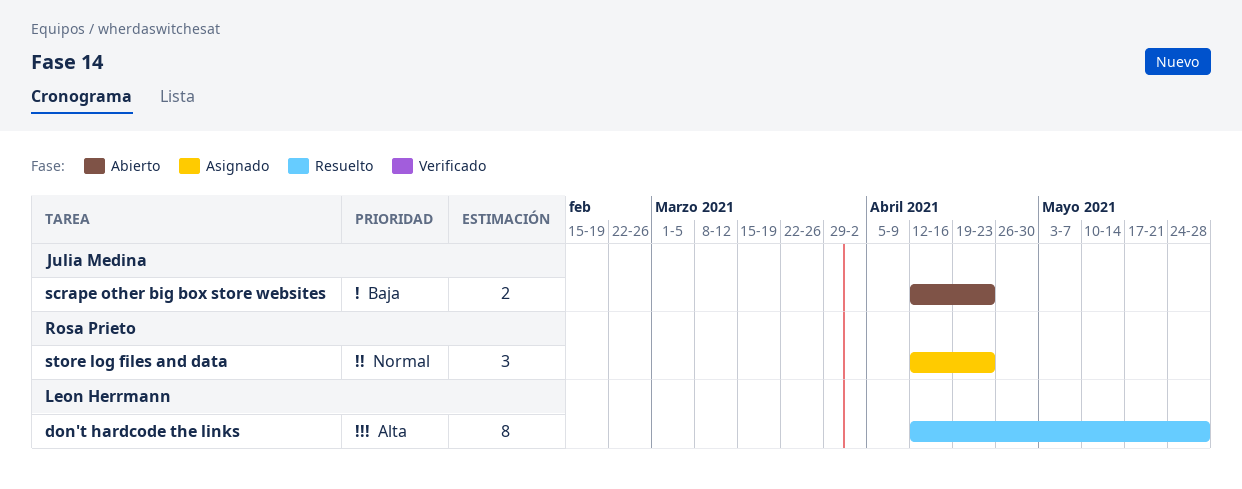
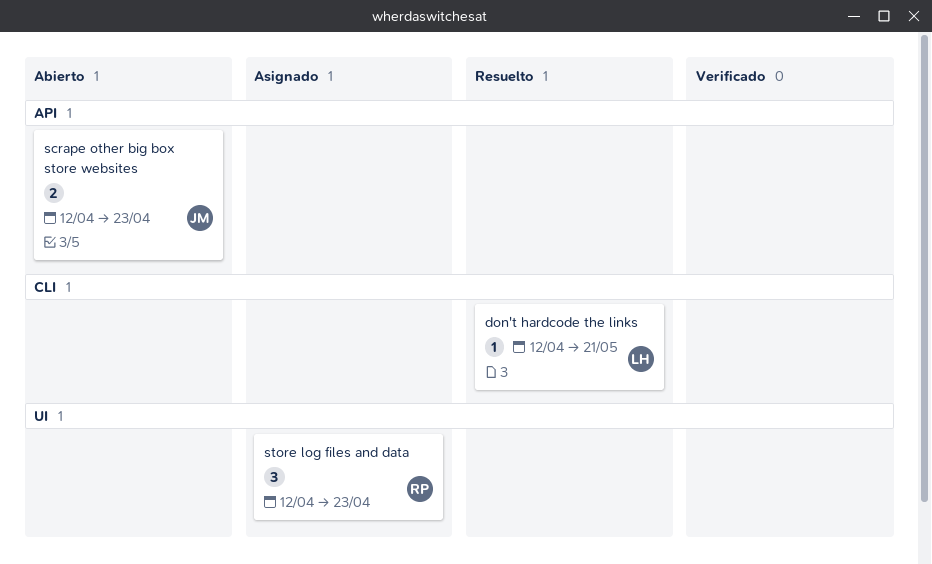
don't hardcode the links, estimate: 8 -> 1
don't hardcode the links, due: May 28 -> May 21

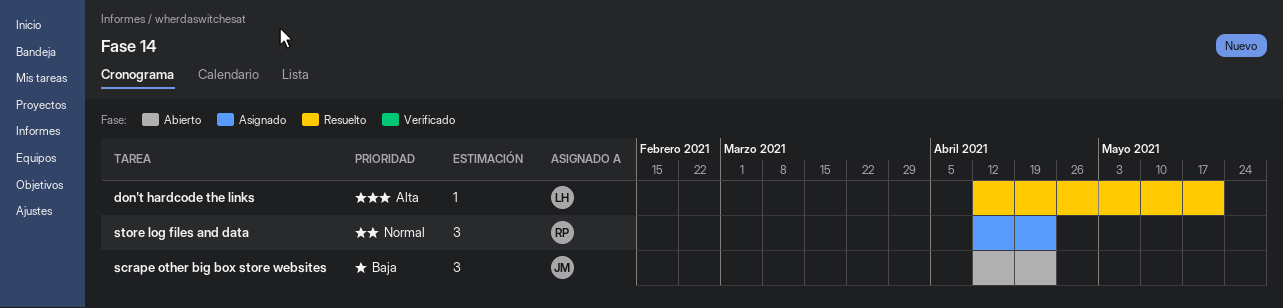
scrape other big box store websites, estimate: 2 -> 3

